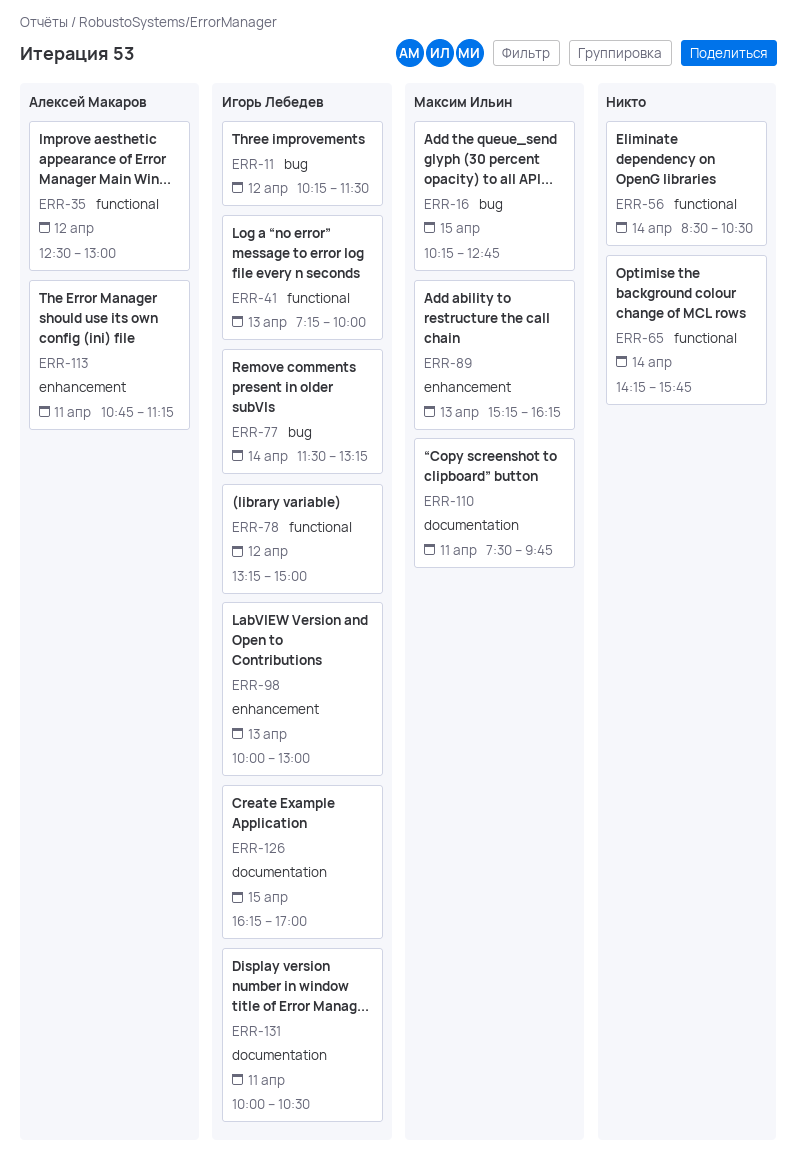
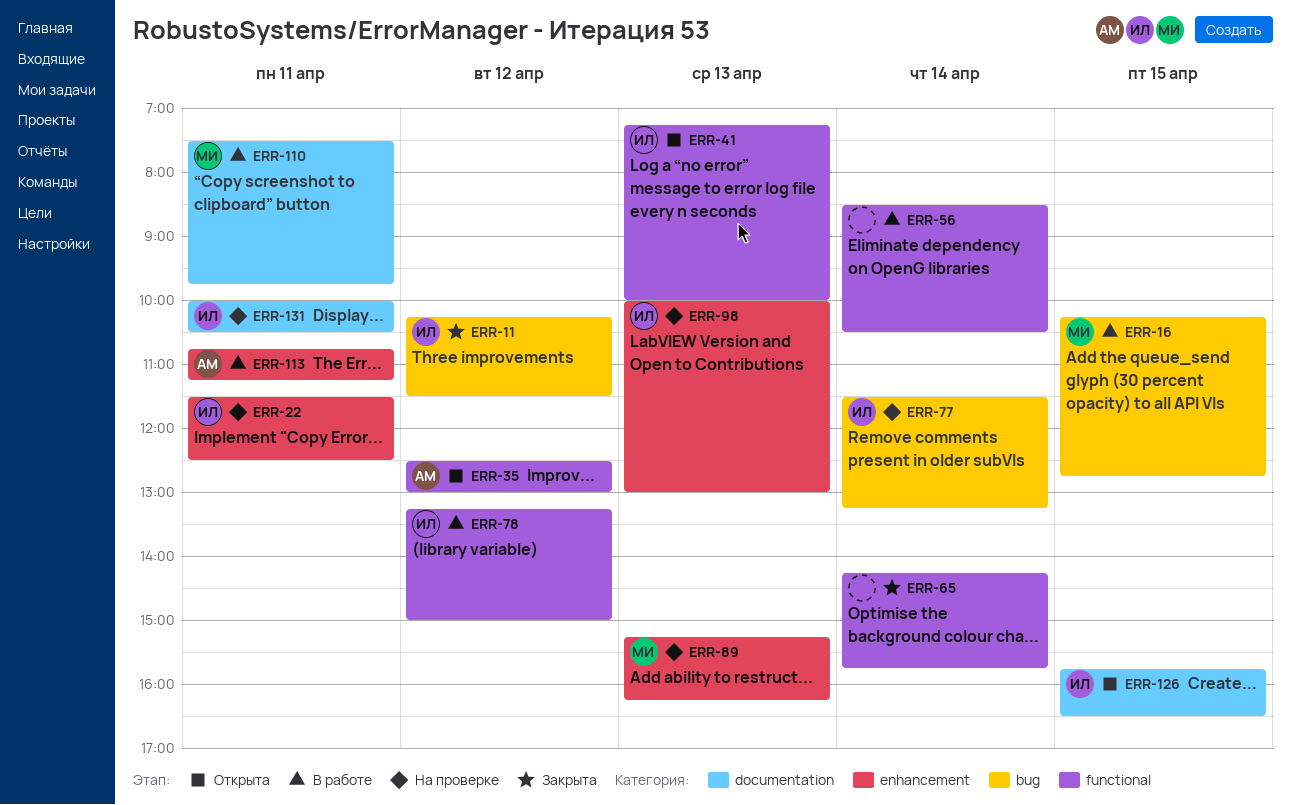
ERR-22: none -> present
ERR-126, begins: 16:15 -> 15:45
ERR-126, ends: 17:00 -> 16:30

